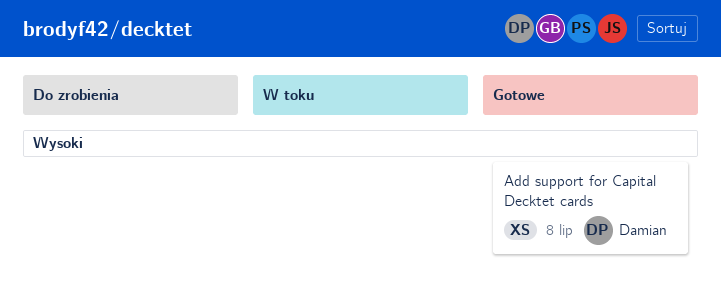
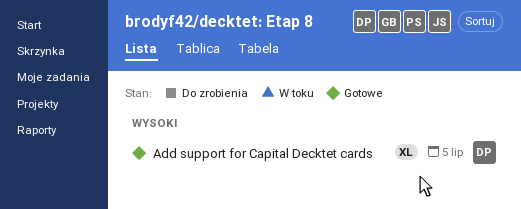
Add support for Capital Decktet cards, estimate: XS -> XL
Add support for Capital Decktet cards, due: Jul 8 -> Jul 5

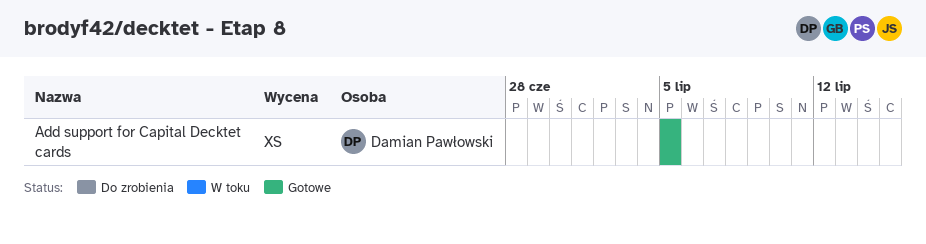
Add support for Capital Decktet cards, estimate: XL -> XS

